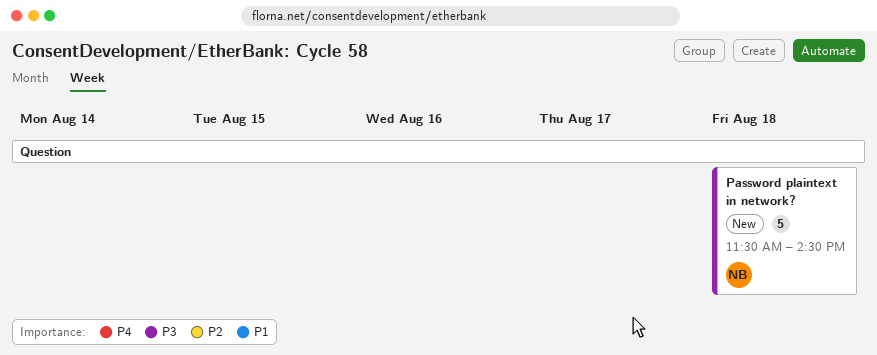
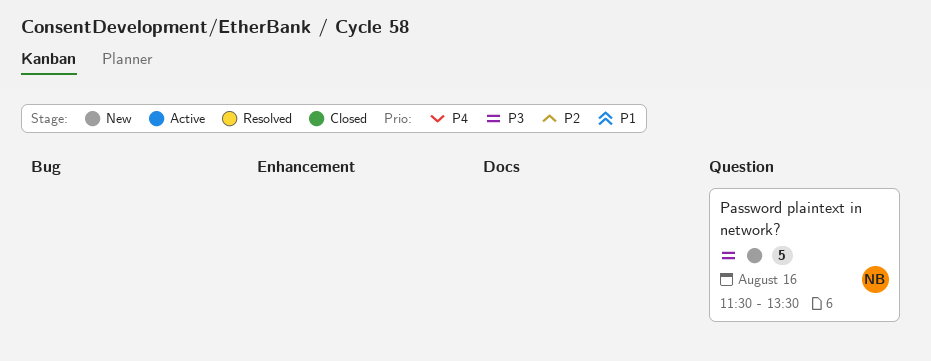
Password plaintext in network?, day: Aug 18 -> Aug 16
Password plaintext in network?, ends: 14:30 -> 13:30

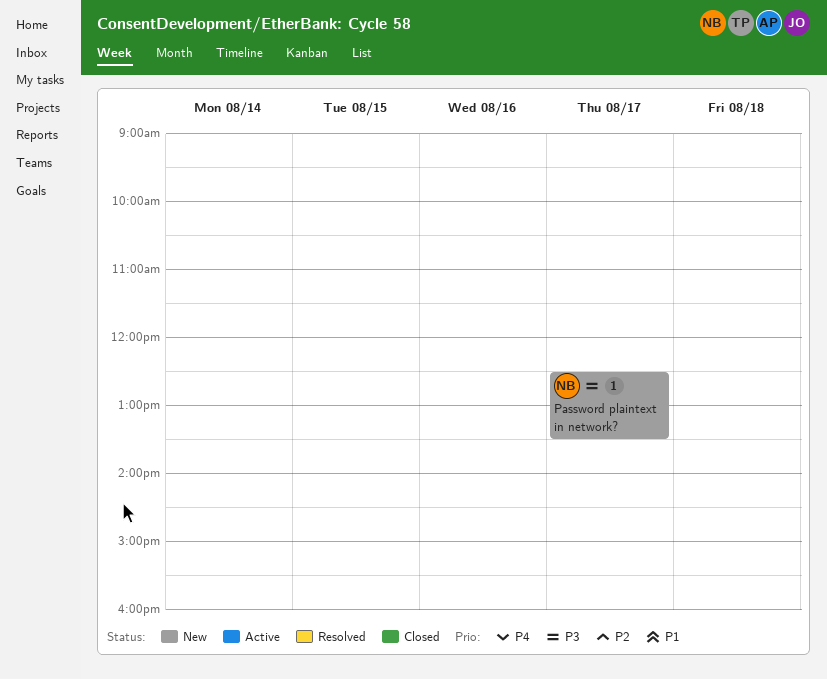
Password plaintext in network?, estimate: 5 -> 1
Password plaintext in network?, day: Aug 16 -> Aug 17
Password plaintext in network?, begins: 11:30 -> 12:30

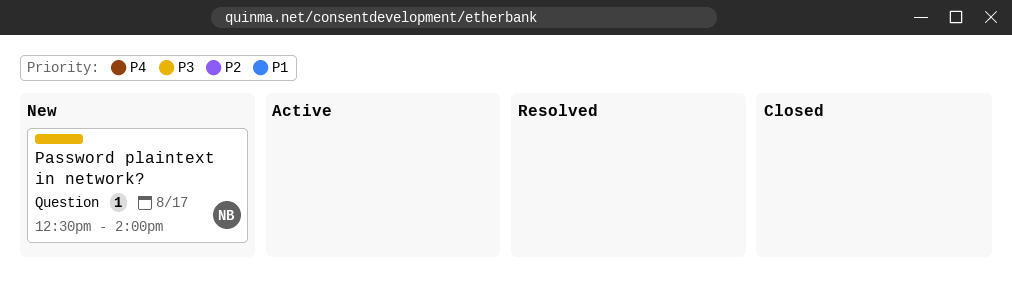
Password plaintext in network?, ends: 13:30 -> 14:00

